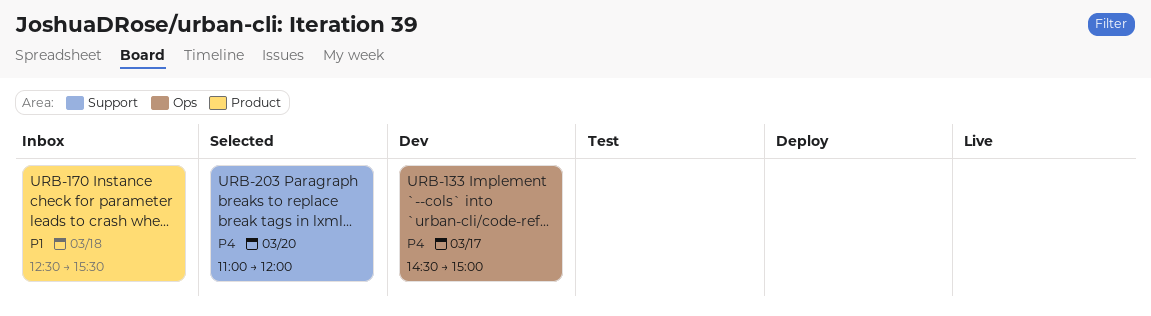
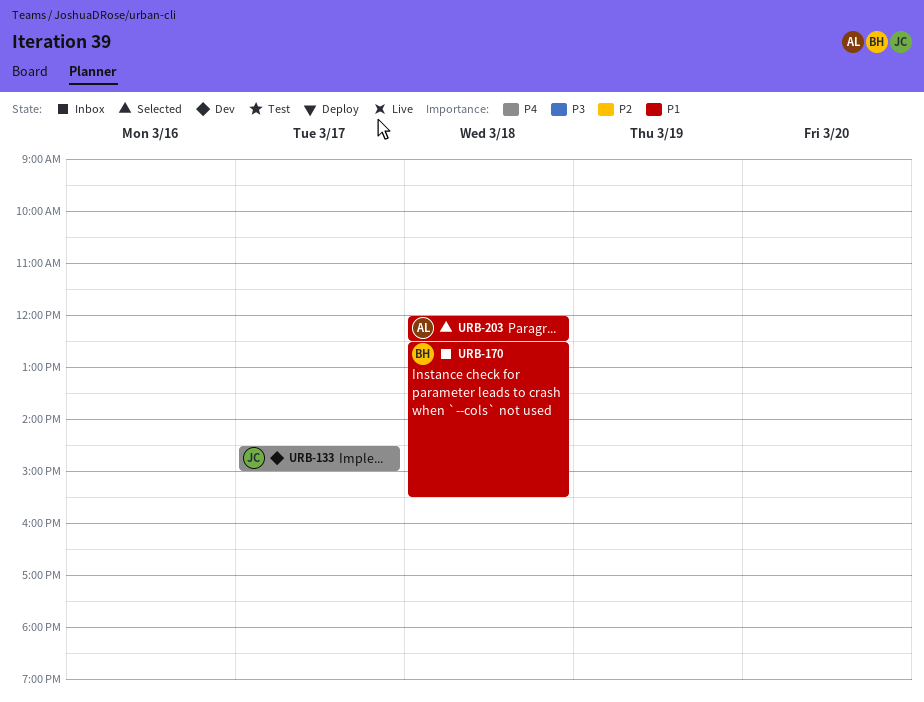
URB-203, priority: P4 -> P1
URB-203, day: Mar 20 -> Mar 18
URB-203, begins: 11:00 -> 12:00
URB-203, ends: 12:00 -> 12:30

